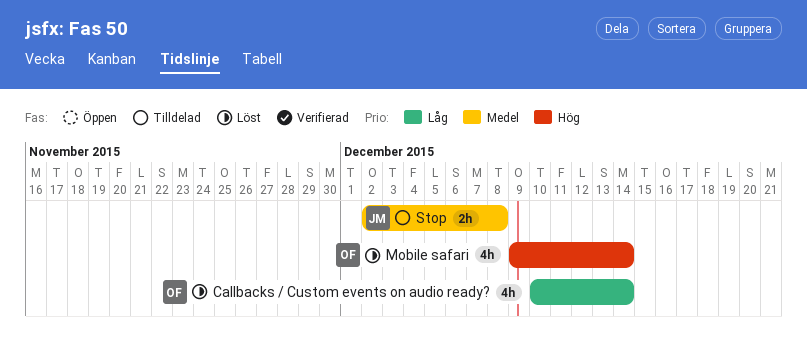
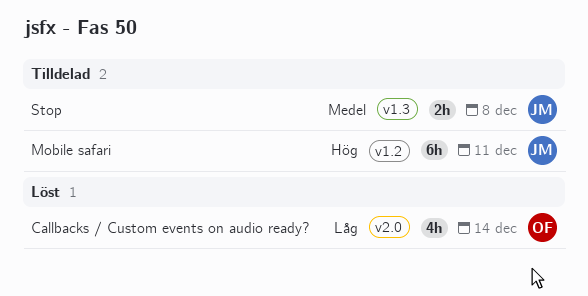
Mobile safari, status: Löst -> Tilldelad
Mobile safari, owner: OF -> JM
Mobile safari, estimate: 4h -> 6h
Mobile safari, due: Dec 14 -> Dec 11

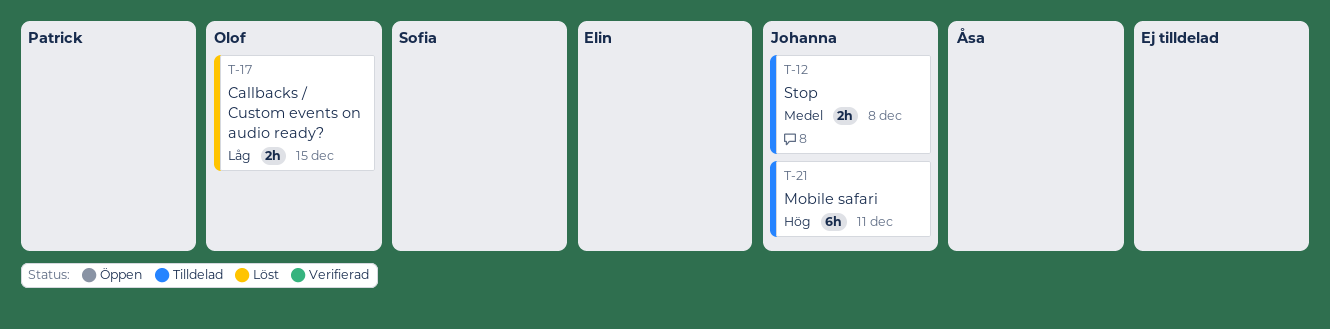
Callbacks / Custom events on audio ready?, estimate: 4h -> 2h
Callbacks / Custom events on audio ready?, due: Dec 14 -> Dec 15

